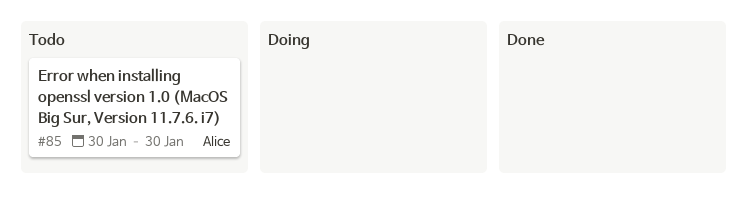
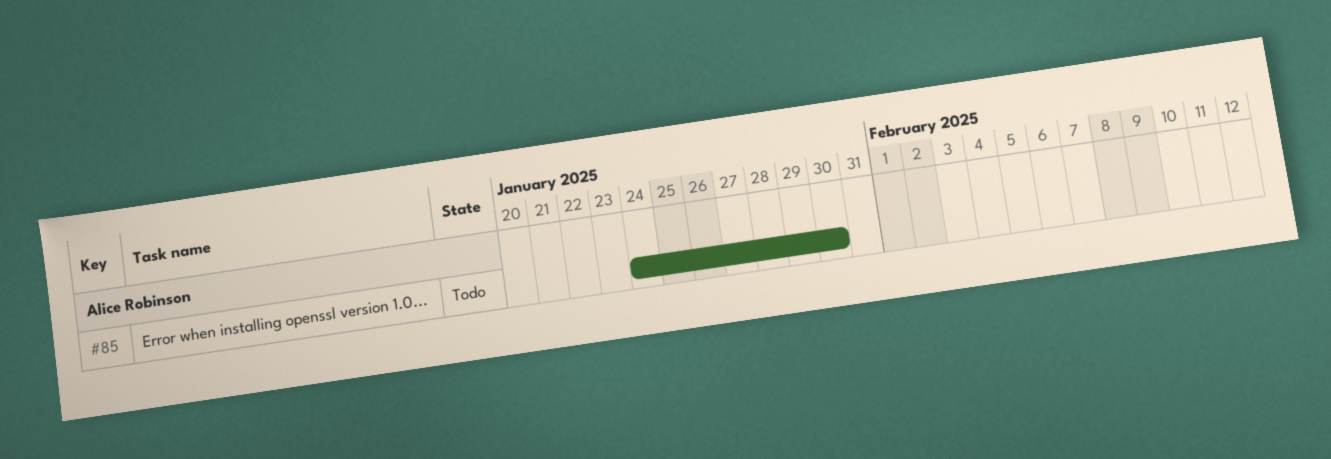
#85, start: Jan 30 -> Jan 24

